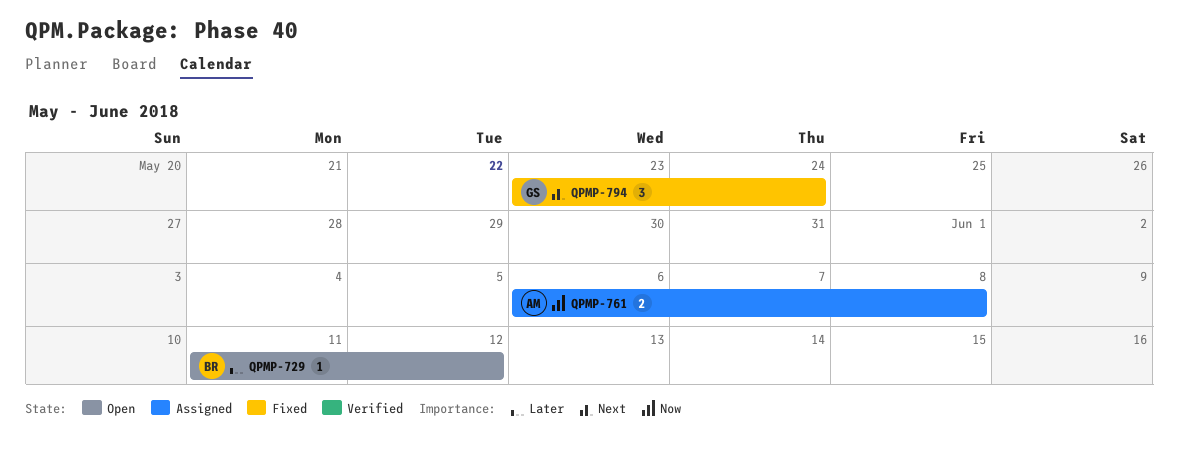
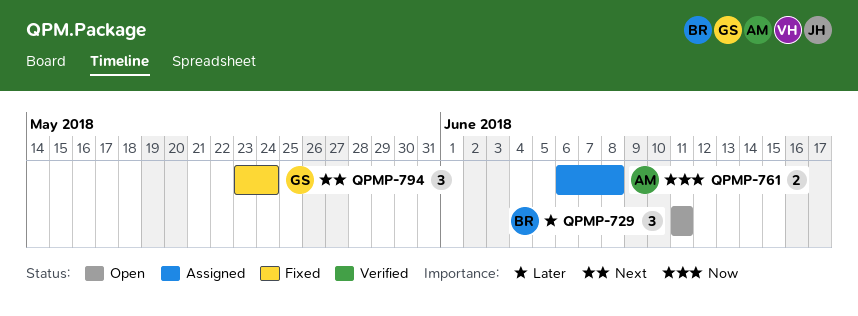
QPMP-729, estimate: 1 -> 3
QPMP-729, due: Jun 12 -> Jun 11

